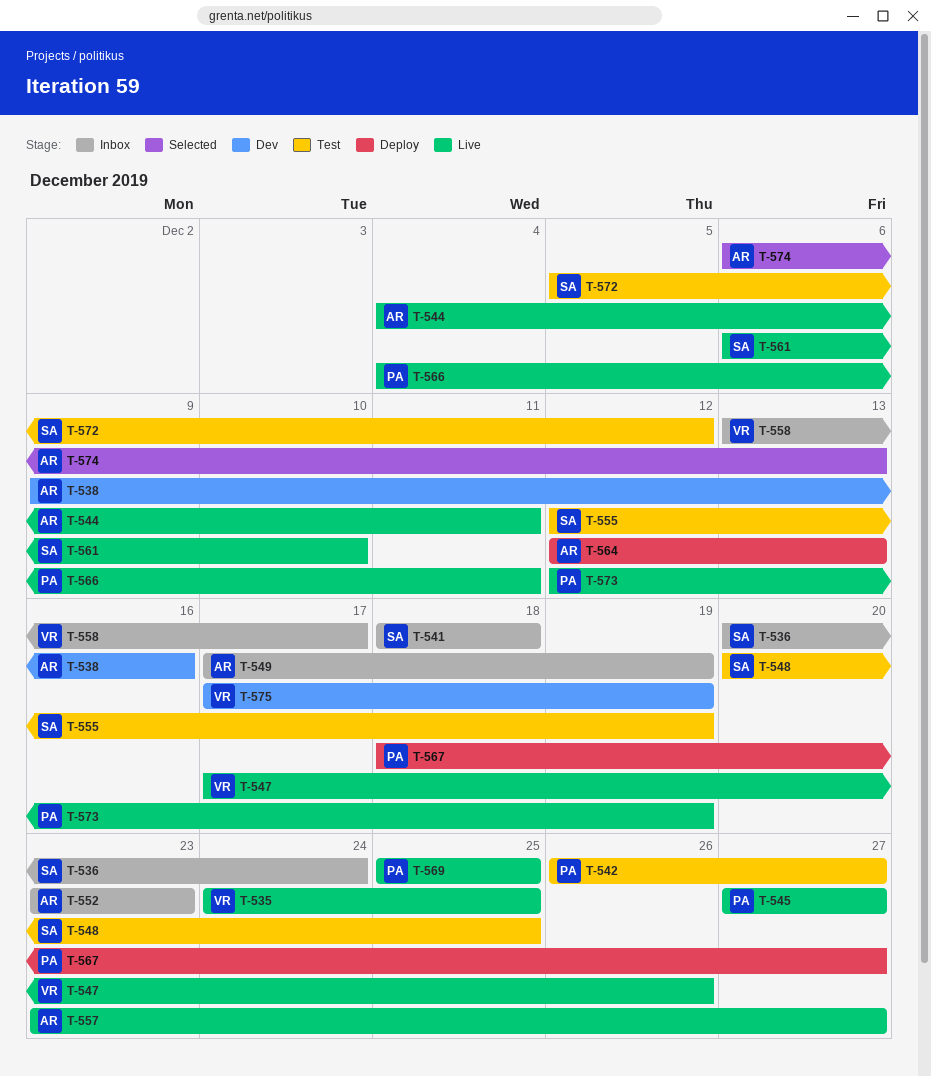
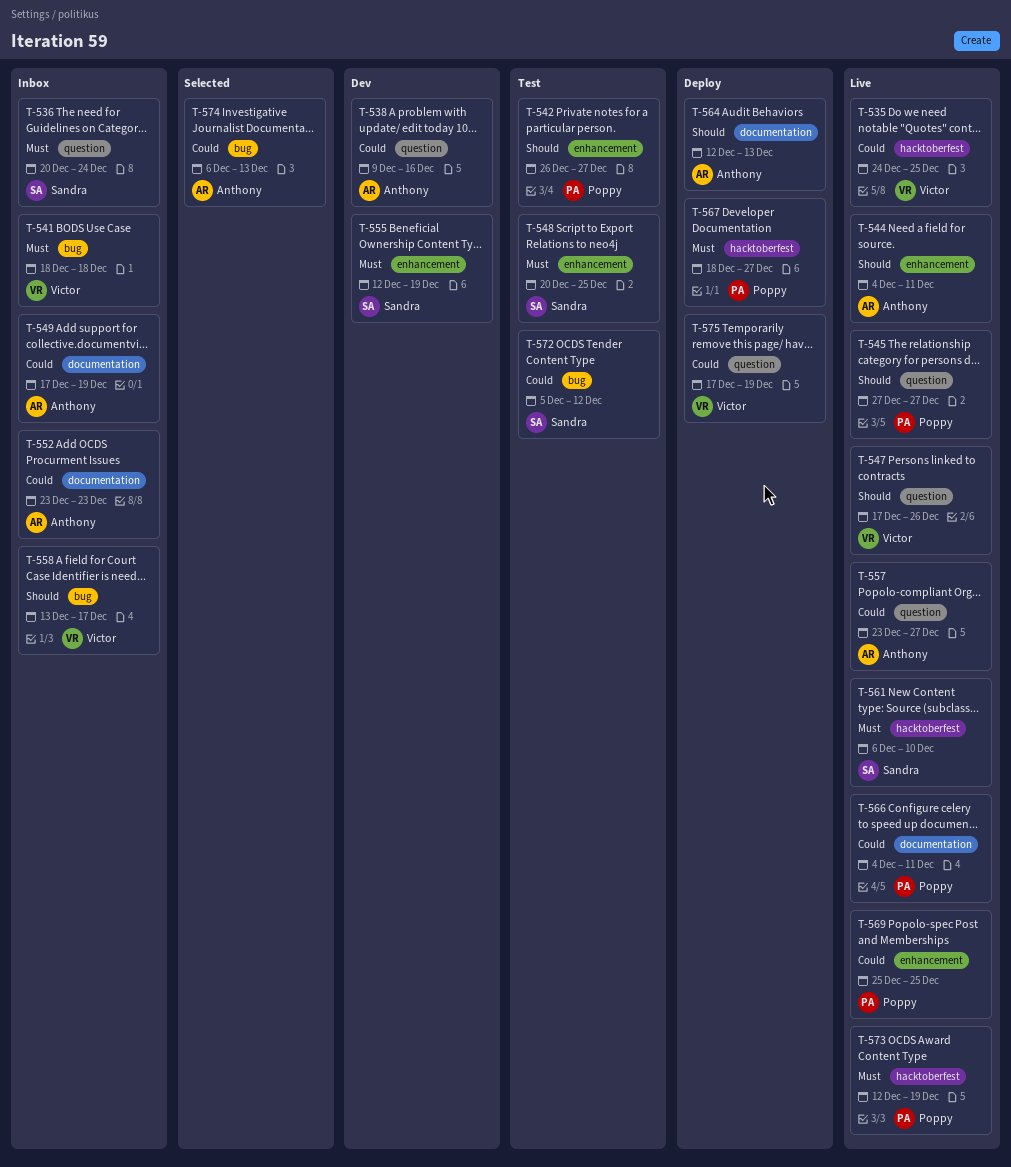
T-541, owner: Sandra -> Victor
T-555, status: Test -> Dev
T-575, status: Dev -> Deploy

